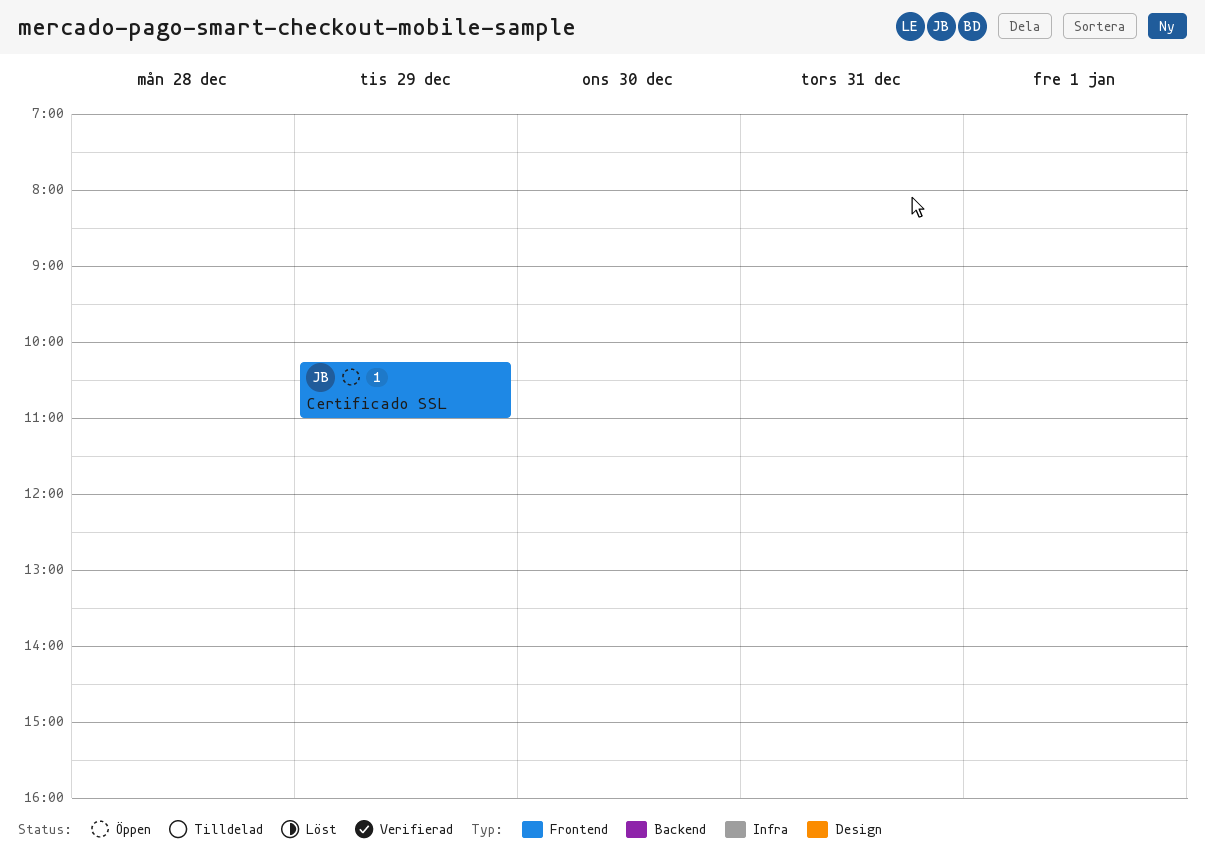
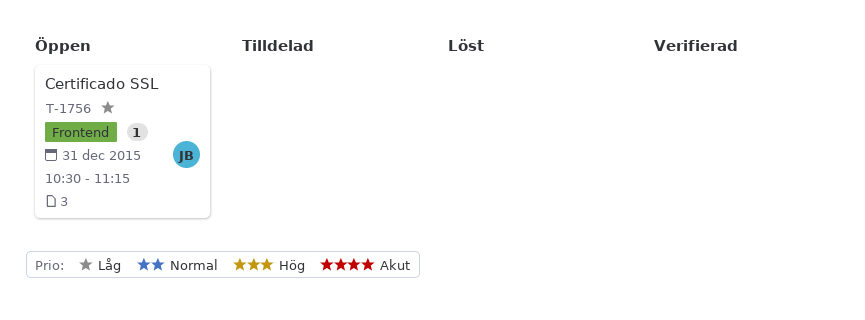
Certificado SSL, day: Dec 29 -> Dec 31
Certificado SSL, begins: 10:15 -> 10:30
Certificado SSL, ends: 11:00 -> 11:15

